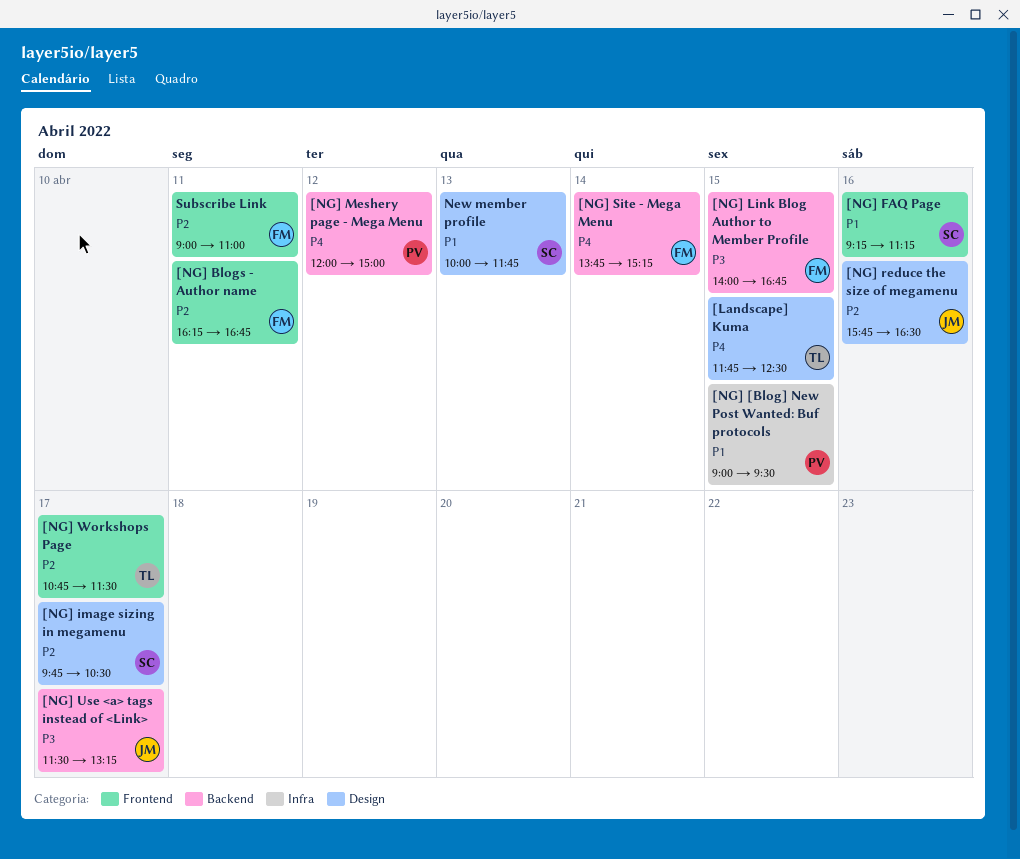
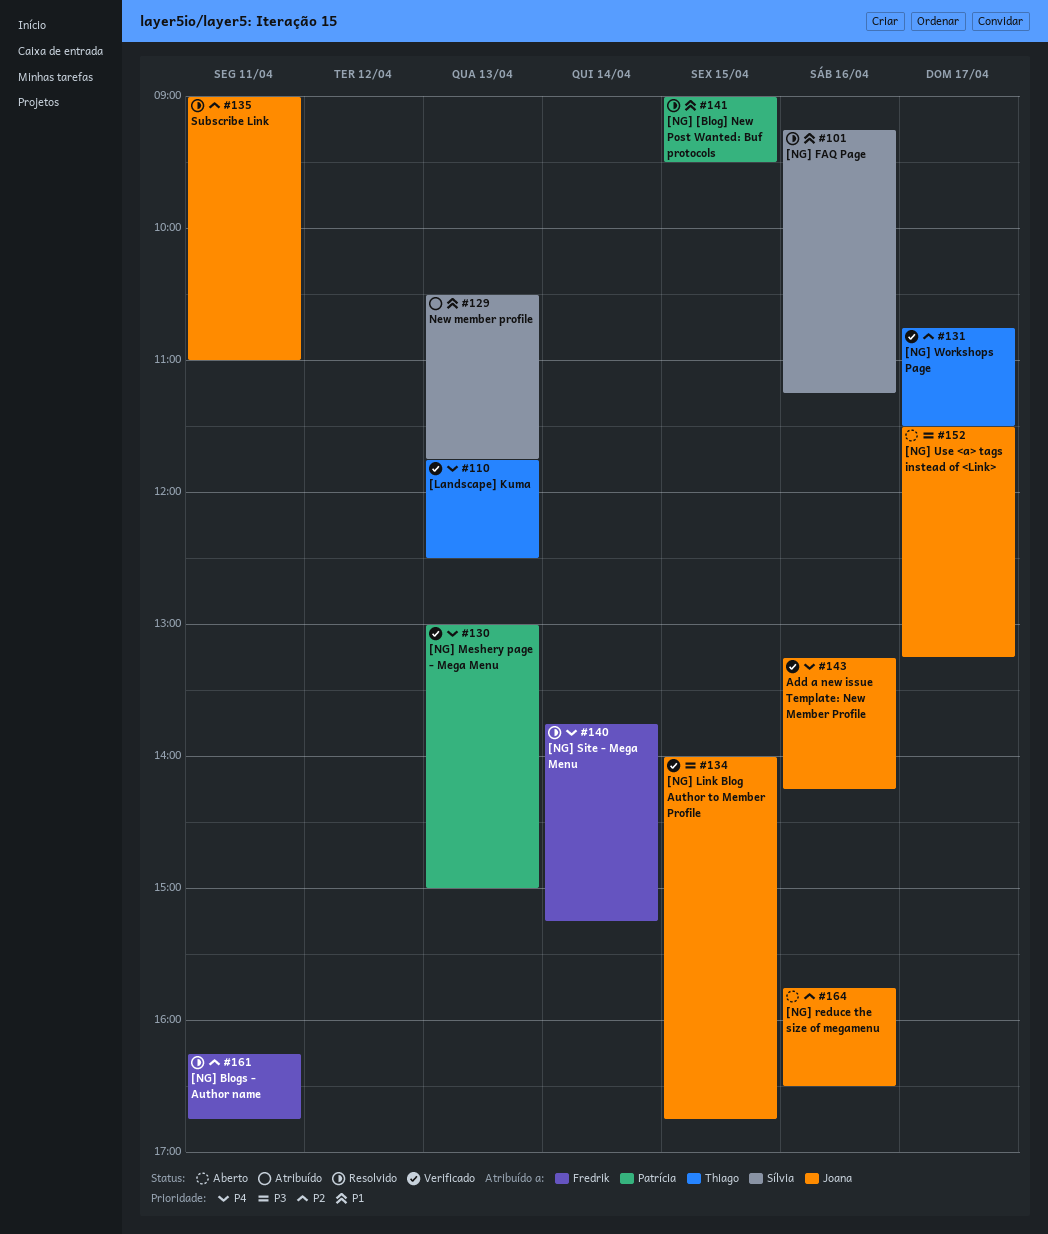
[Landscape] Kuma, day: Apr 15 -> Apr 13
[NG] image sizing in megamenu: present -> none
[NG] Link Blog Author to Member Profile, owner: Fredrik -> Joana
[NG] Meshery page - Mega Menu, day: Apr 12 -> Apr 13
[NG] Meshery page - Mega Menu, begins: 12:00 -> 13:00
Add a new issue Template: New Member Profile: none -> present
New member profile, begins: 10:00 -> 10:30
Subscribe Link, owner: Fredrik -> Joana

